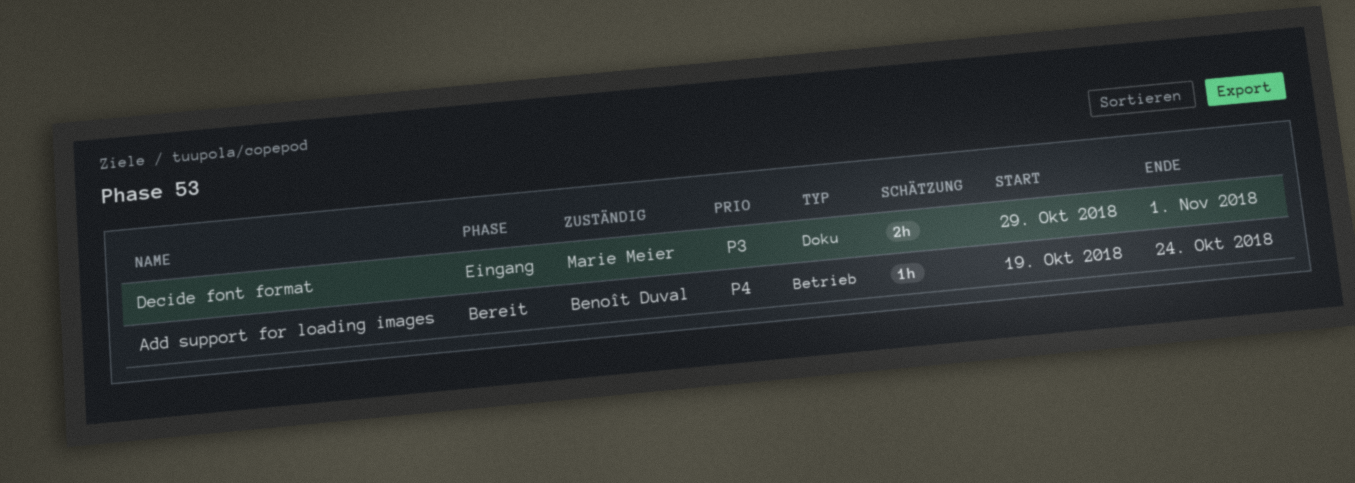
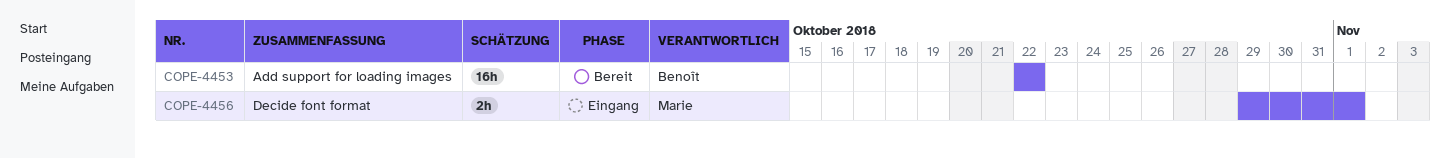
Add support for loading images, estimate: 1h -> 16h
Add support for loading images, start: Oct 19 -> Oct 22
Add support for loading images, due: Oct 24 -> Oct 22

